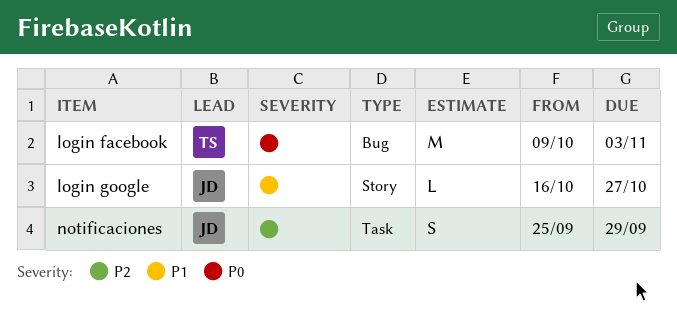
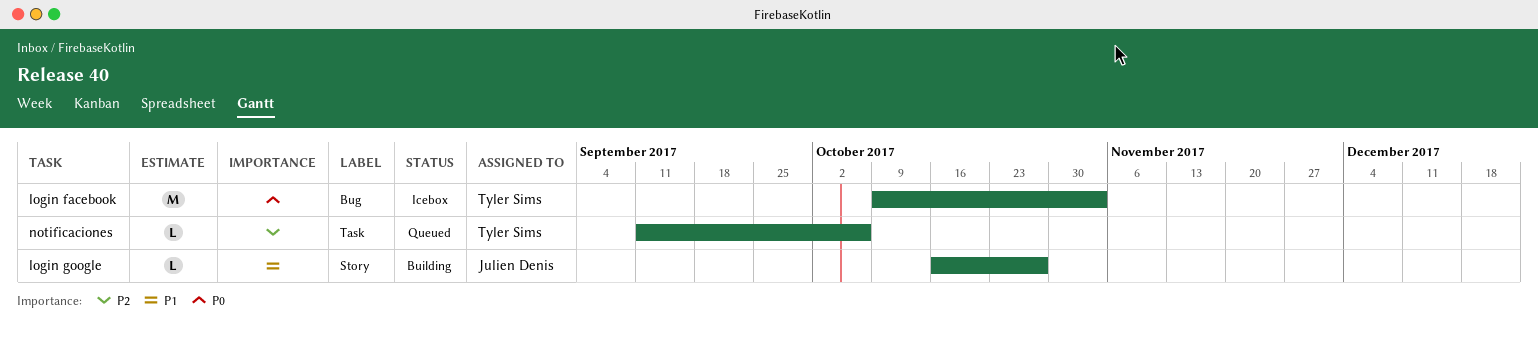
notificaciones, owner: Julien Denis -> Tyler Sims
notificaciones, estimate: S -> L
notificaciones, start: Sep 25 -> Sep 11
notificaciones, due: Sep 29 -> Oct 6

